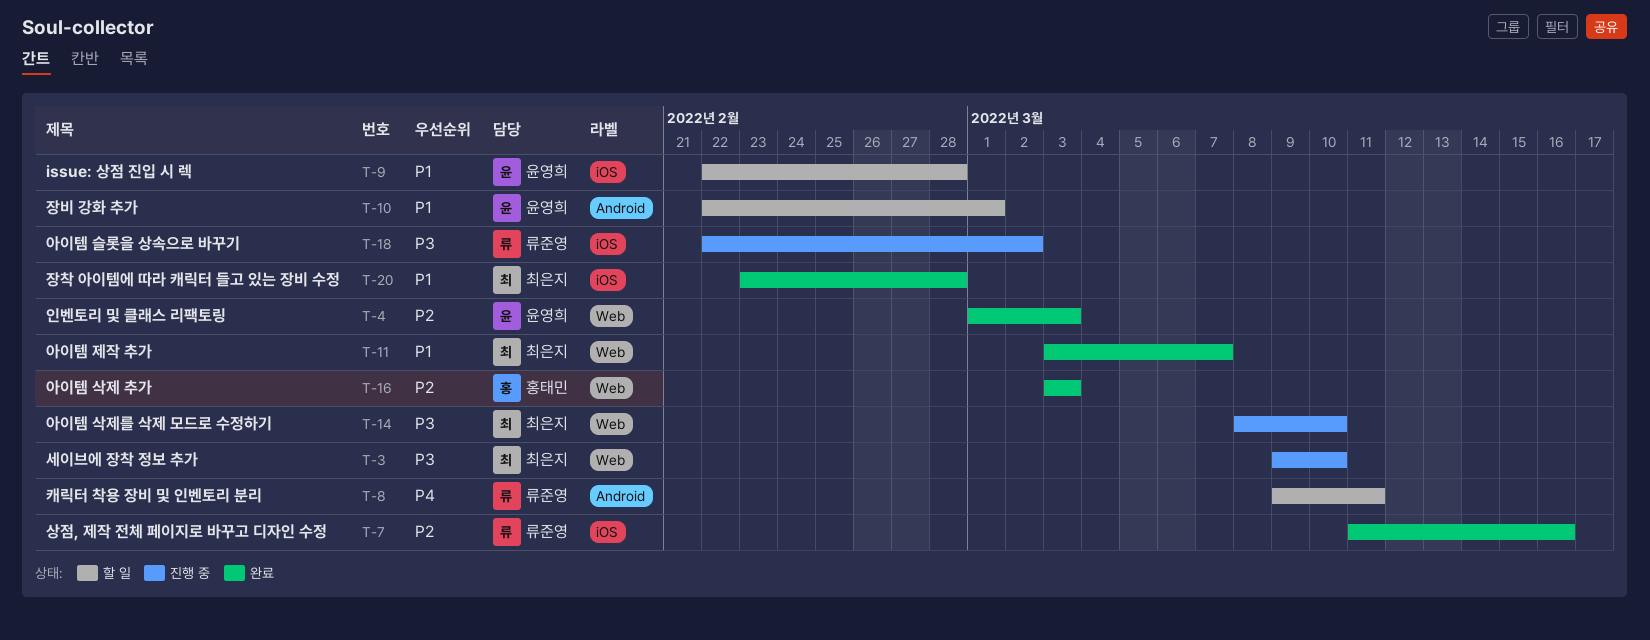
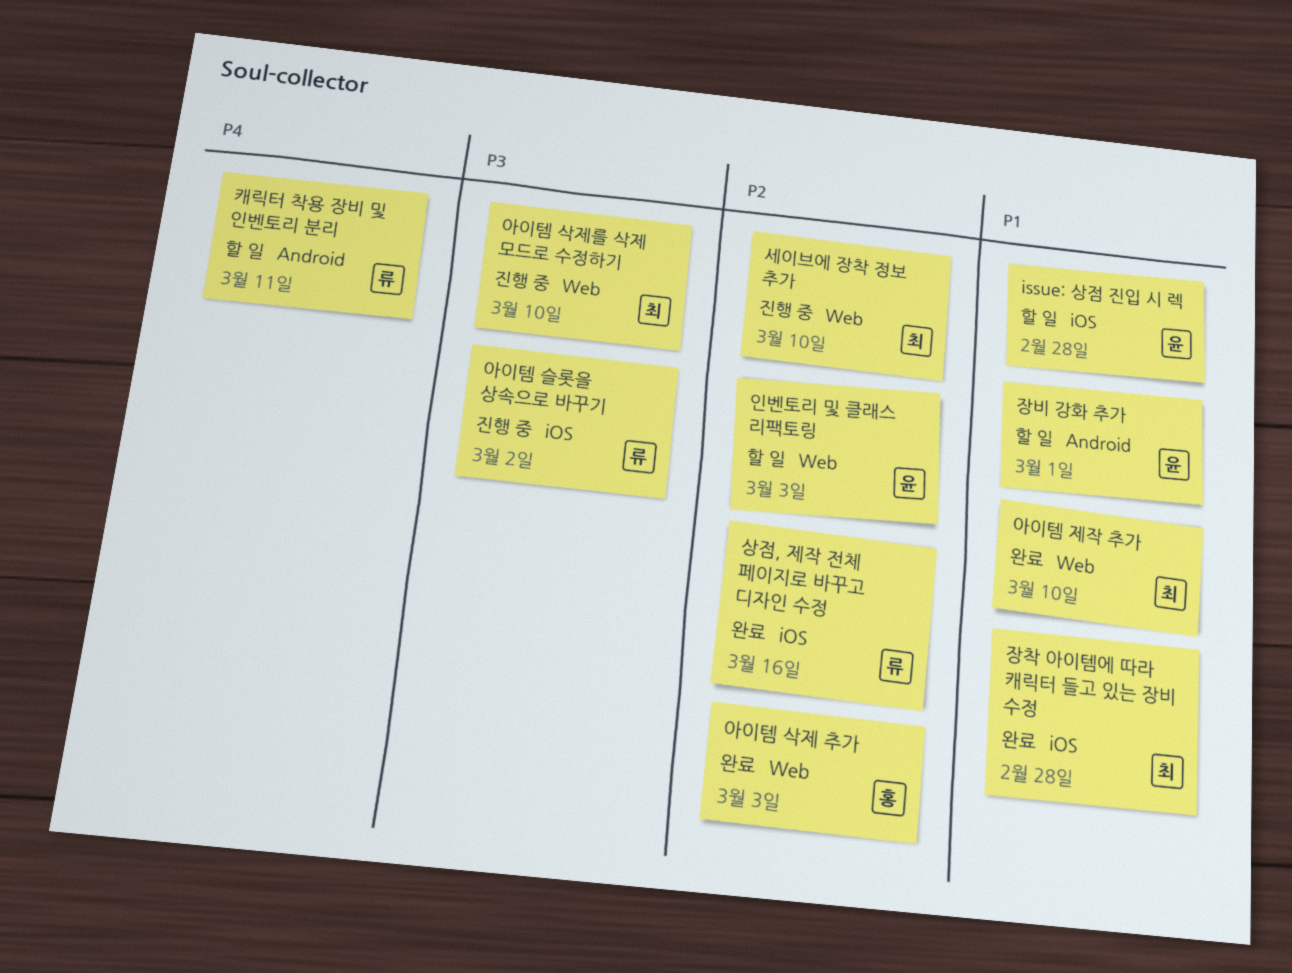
세이브에 장착 정보 추가, priority: P3 -> P2
아이템 제작 추가, due: Mar 7 -> Mar 10
인벤토리 및 클래스 리팩토링, status: 완료 -> 할 일

